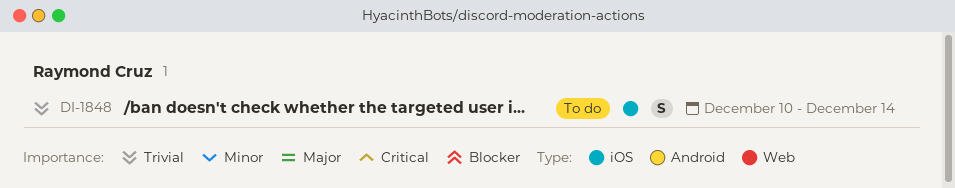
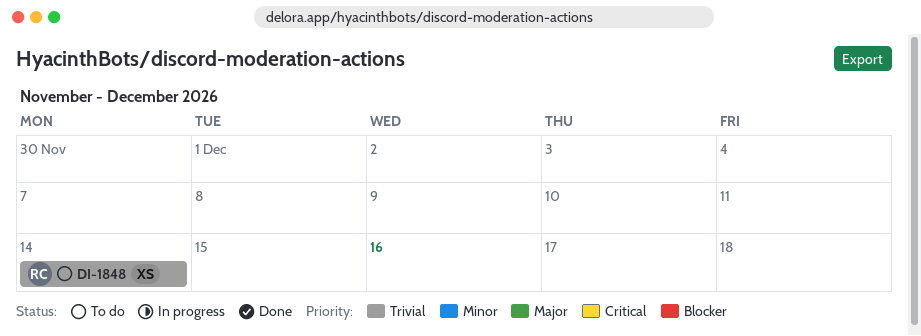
DI-1848, estimate: S -> XS
DI-1848, start: Dec 10 -> Dec 14

